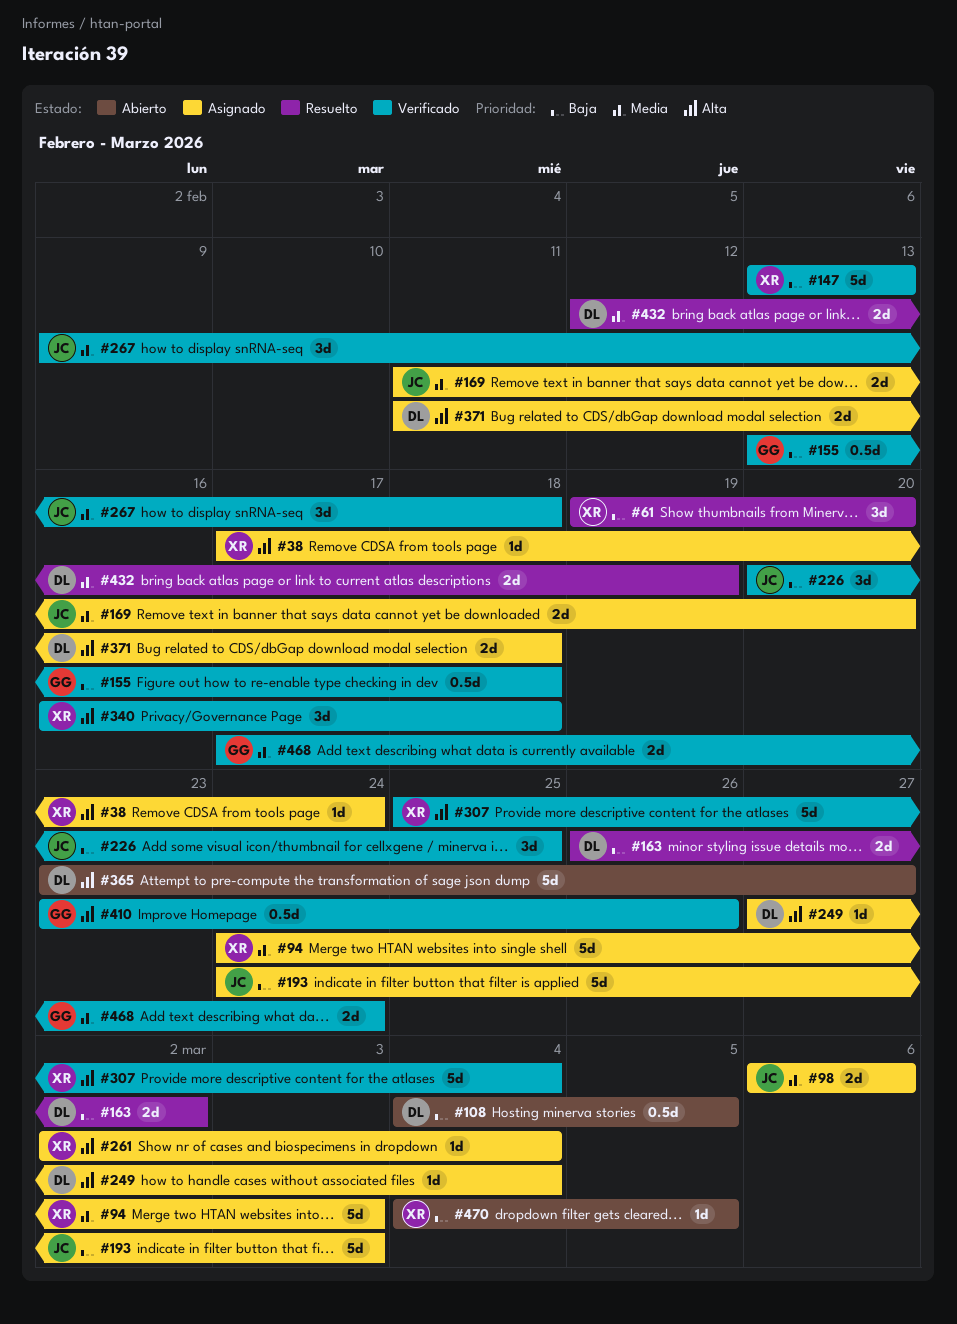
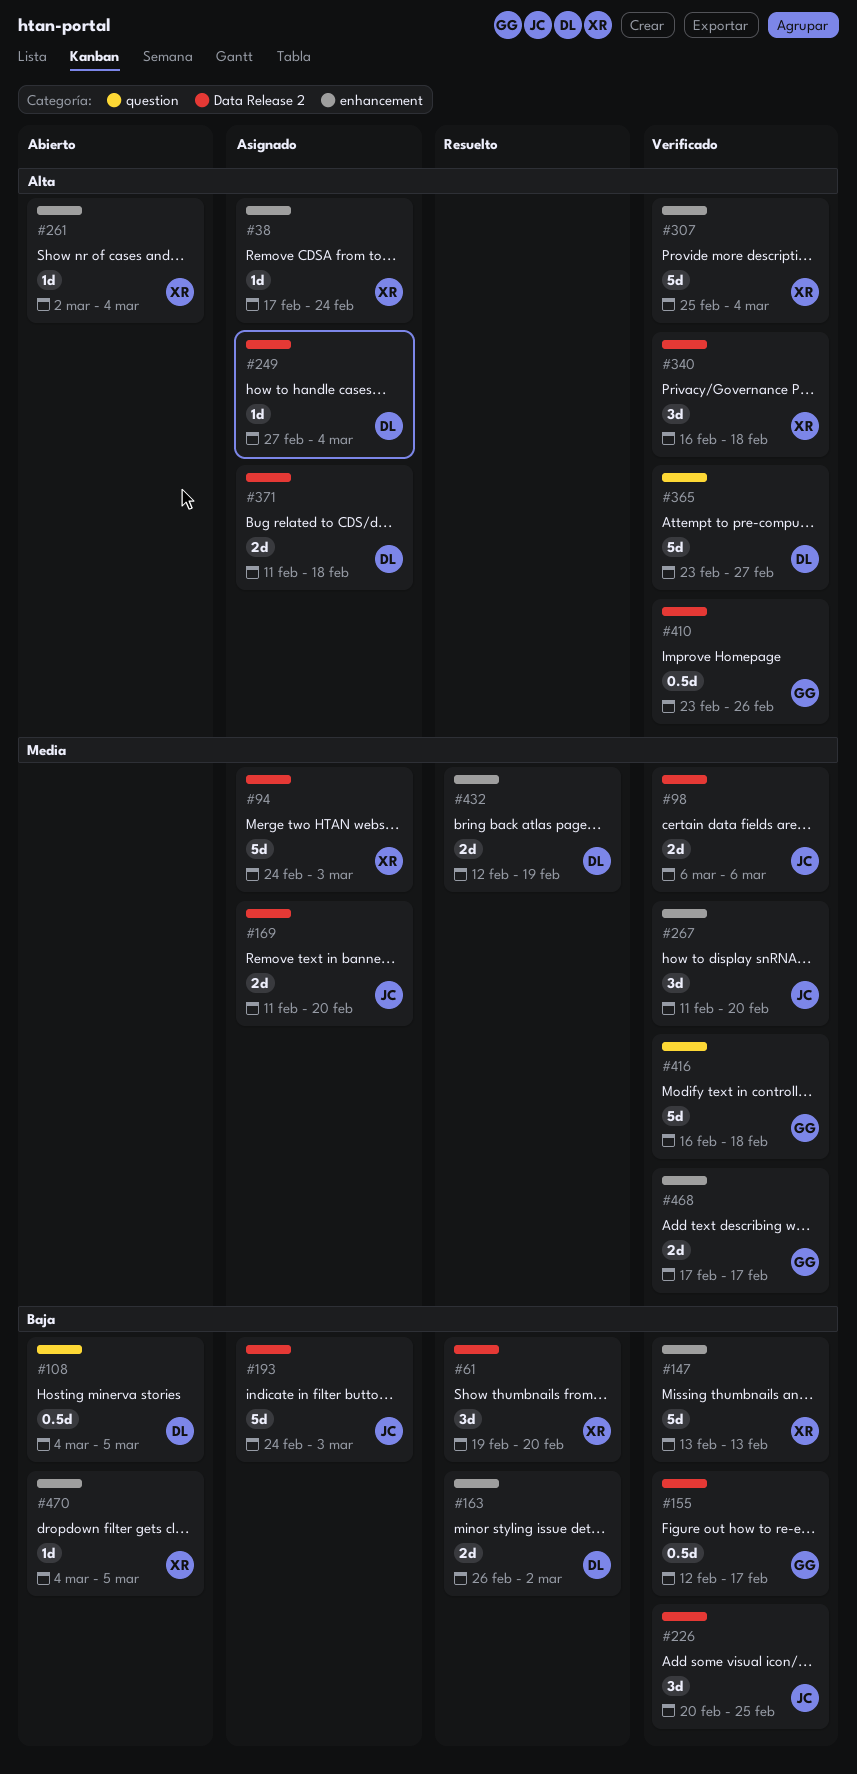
#98, status: Asignado -> Verificado
#155, start: Feb 13 -> Feb 12
#155, due: Feb 18 -> Feb 17
#261, status: Asignado -> Abierto
#267, start: Feb 9 -> Feb 11
#267, due: Feb 18 -> Feb 20
#365, status: Abierto -> Verificado
#416: none -> present
#468, due: Feb 24 -> Feb 17

